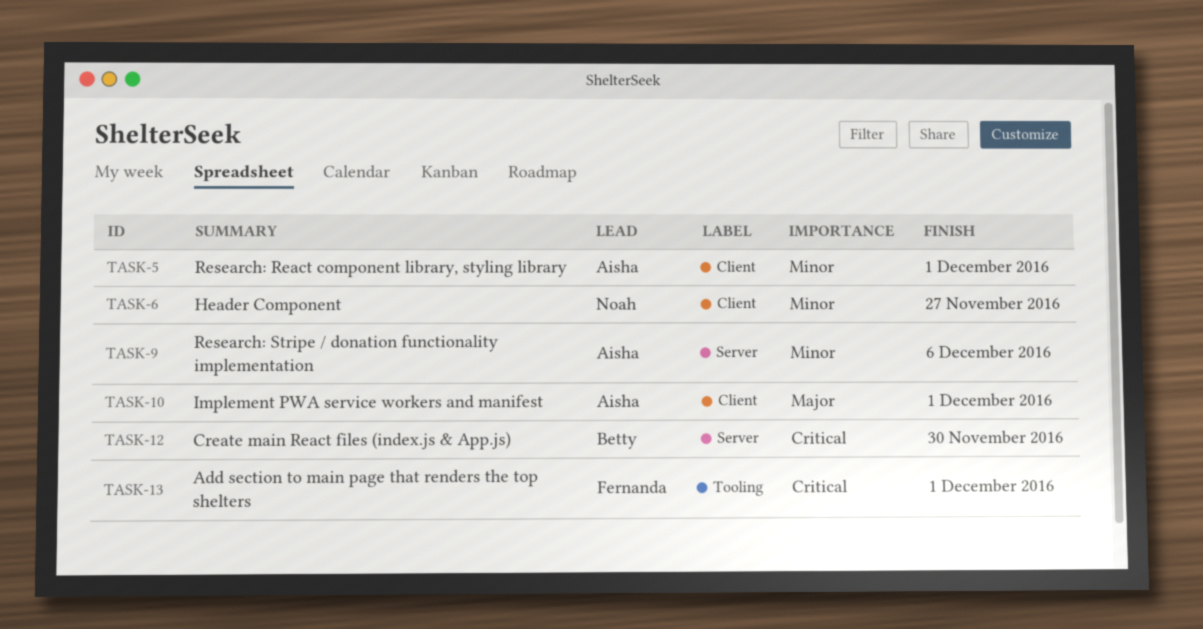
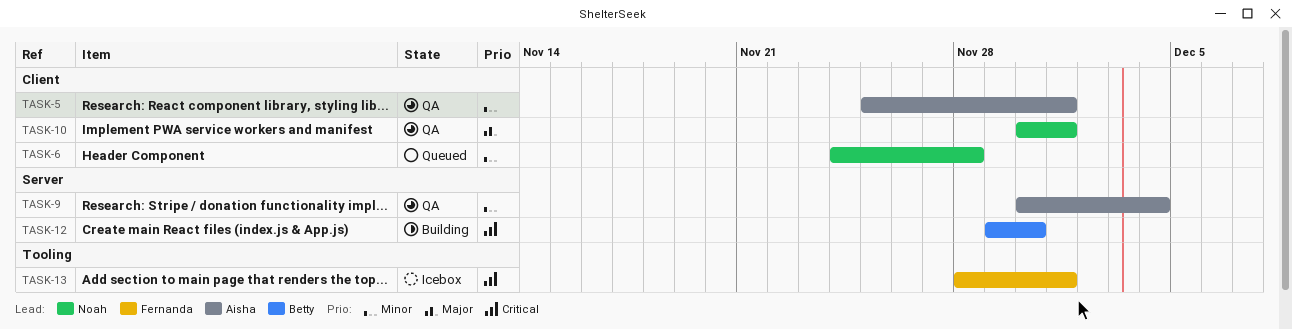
TASK-6, due: Nov 27 -> Nov 28
TASK-9, due: Dec 6 -> Dec 4
TASK-10, owner: Aisha -> Noah

